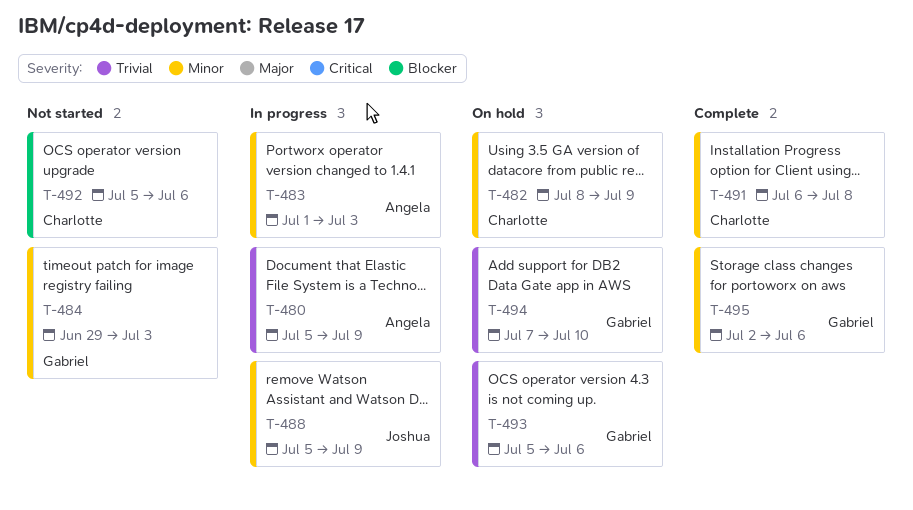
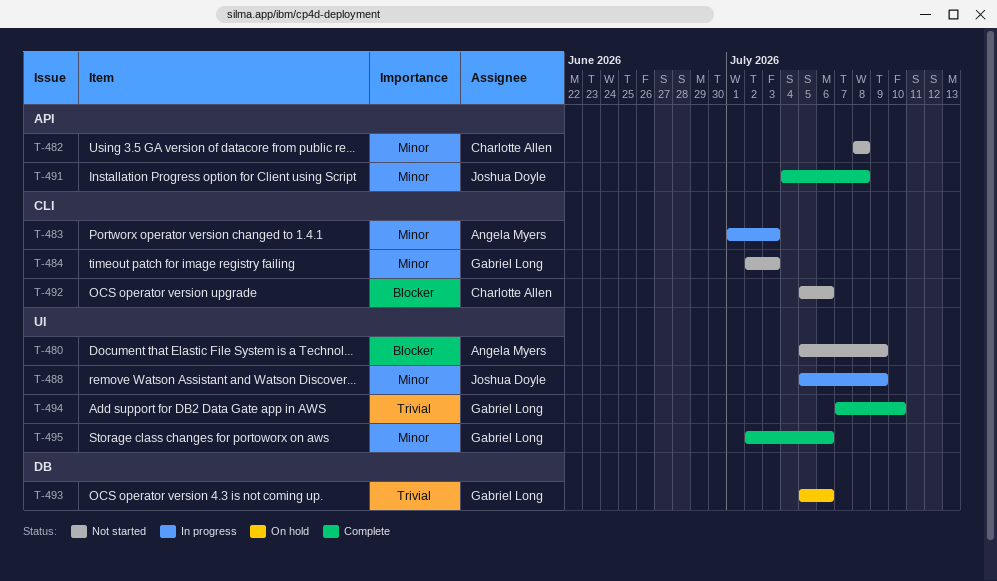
T-480, status: In progress -> Not started
T-480, priority: Trivial -> Blocker
T-482, status: On hold -> Not started
T-482, due: Jul 9 -> Jul 8
T-484, start: Jun 29 -> Jul 2
T-491, owner: Charlotte Allen -> Joshua Doyle
T-491, start: Jul 6 -> Jul 4
T-494, status: On hold -> Complete

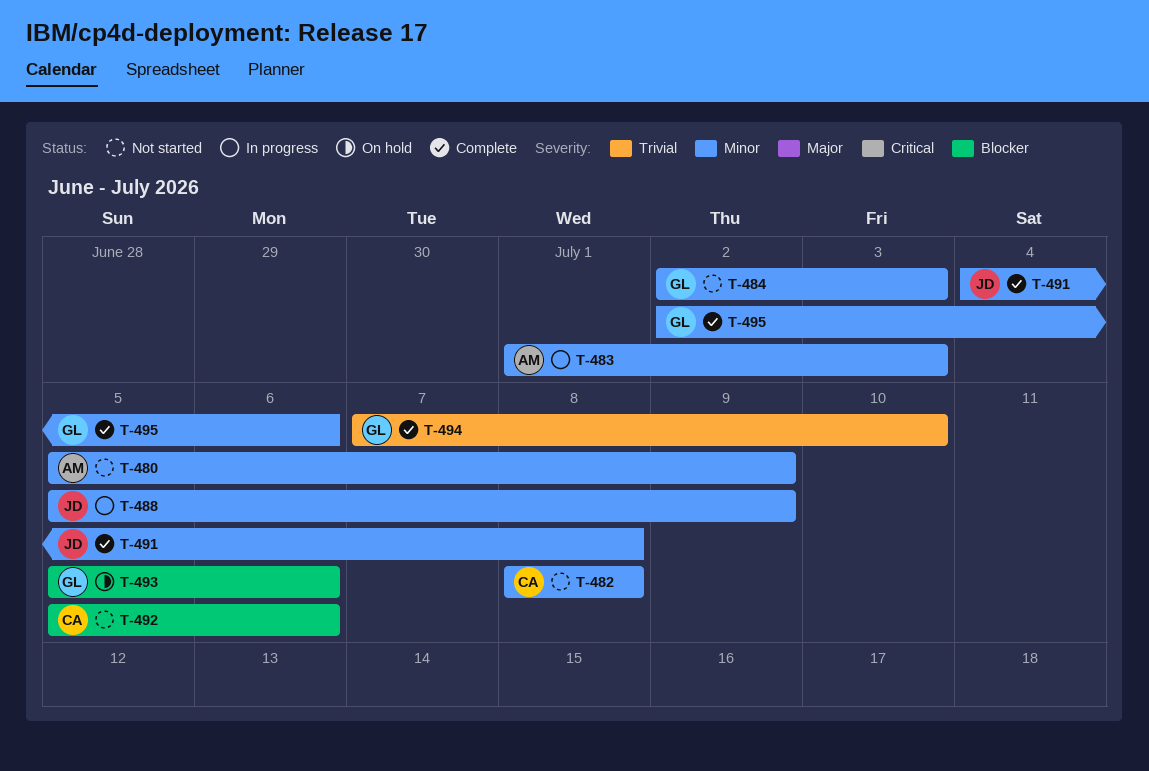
T-480, priority: Blocker -> Minor
T-493, priority: Trivial -> Blocker

